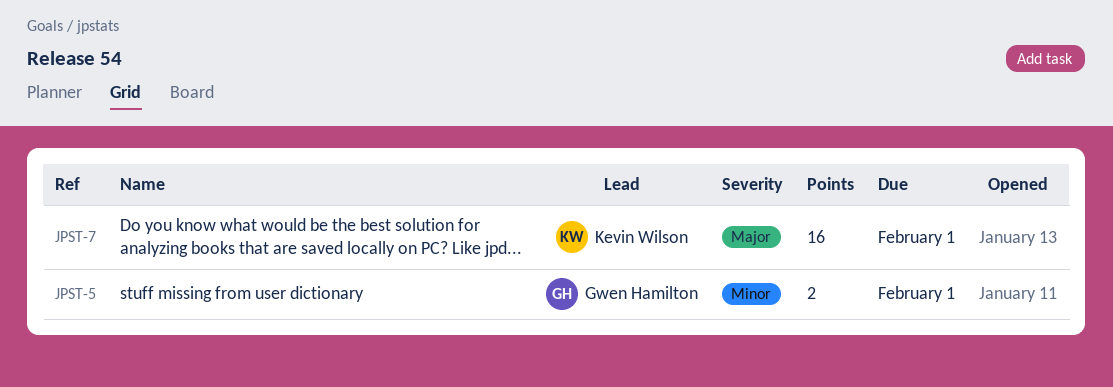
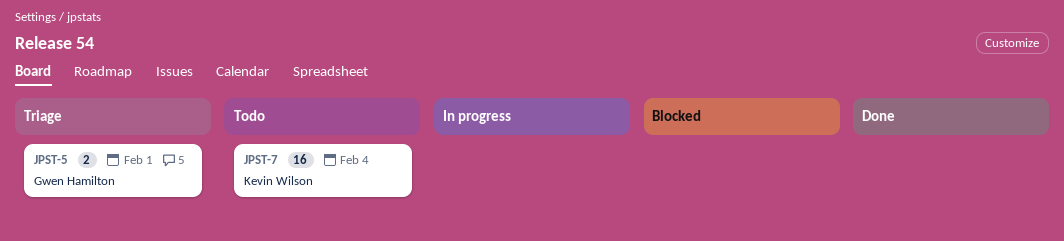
JPST-7, due: Feb 1 -> Feb 4

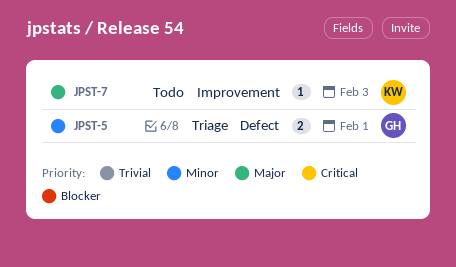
JPST-7, estimate: 16 -> 1
JPST-7, due: Feb 4 -> Feb 3

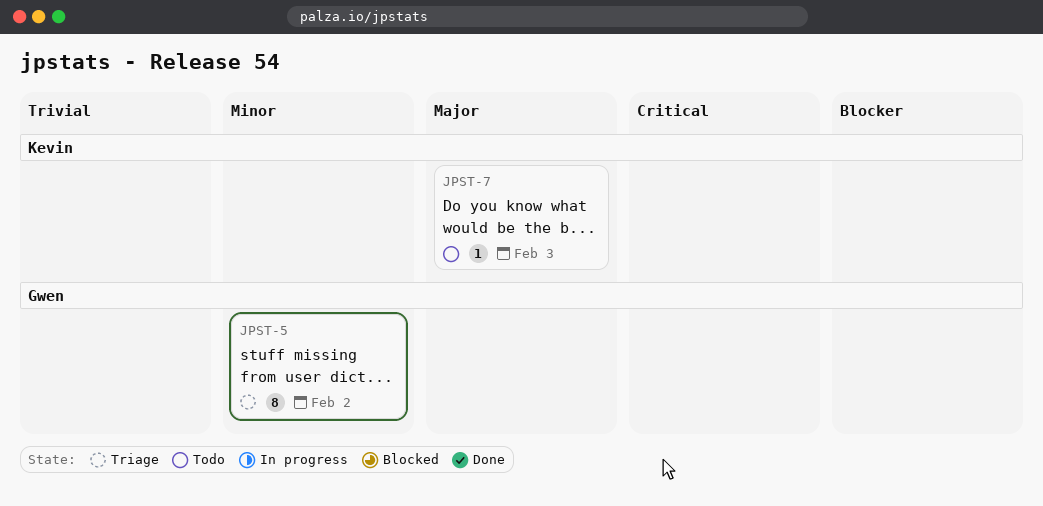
JPST-5, estimate: 2 -> 8
JPST-5, due: Feb 1 -> Feb 2

